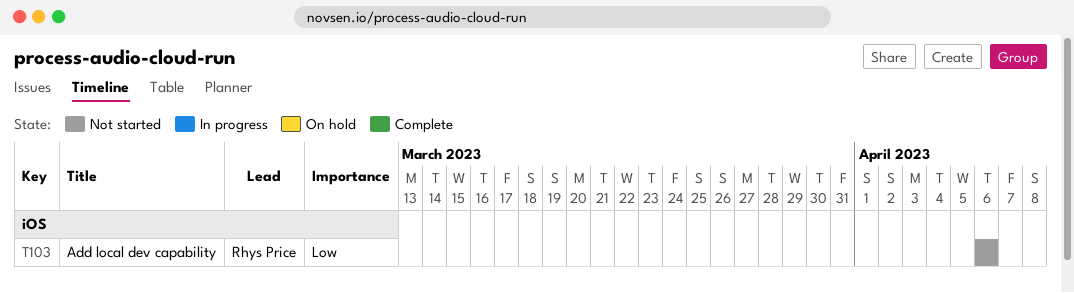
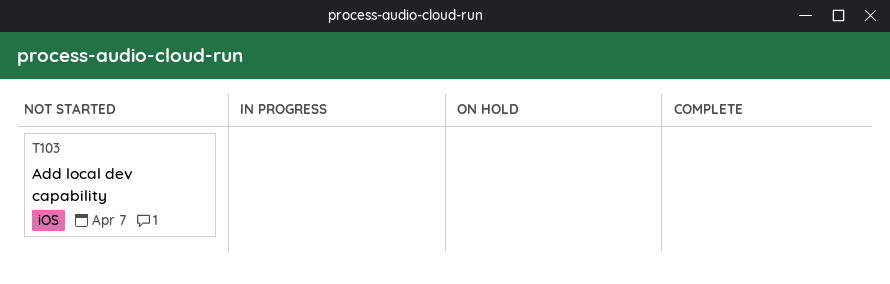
T103, due: Apr 6 -> Apr 7

